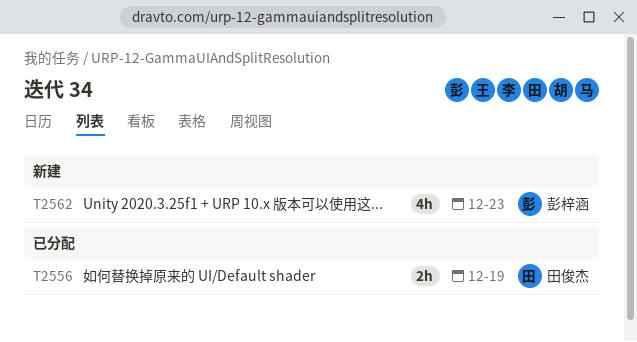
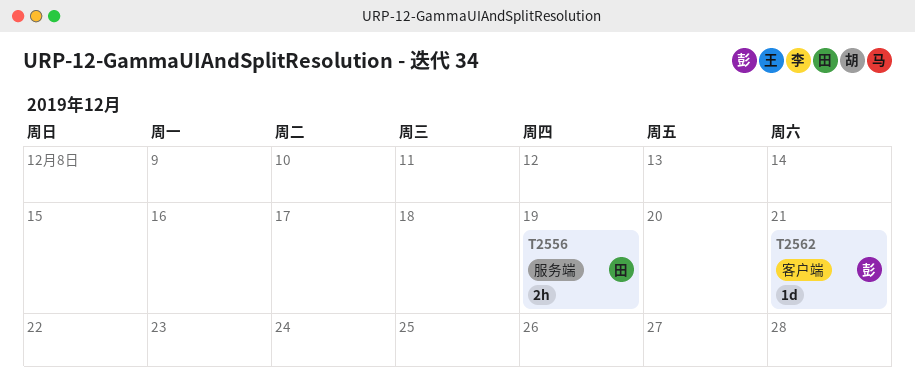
T2562, estimate: 4h -> 1d
T2562, due: Dec 23 -> Dec 21

